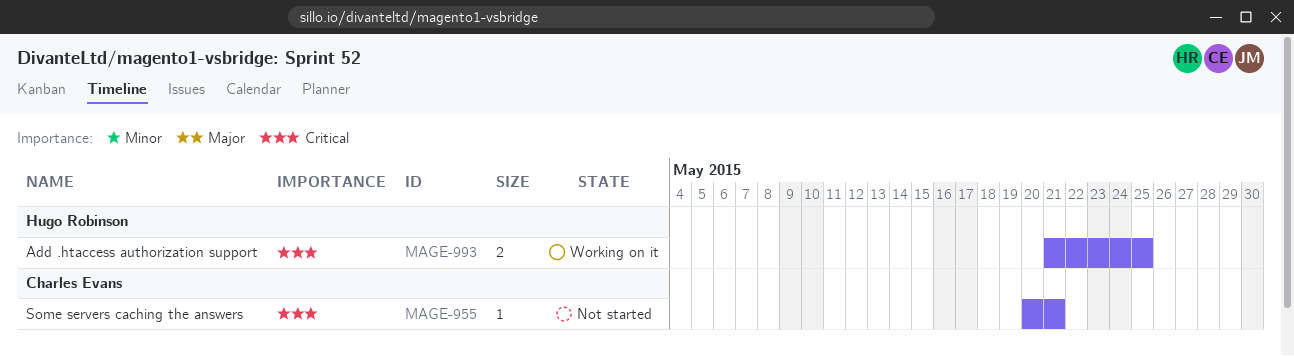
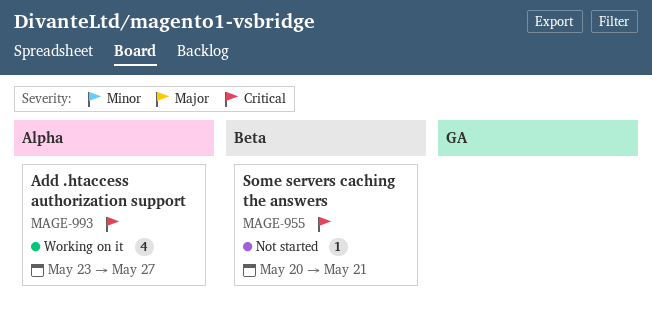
MAGE-993, estimate: 2 -> 4
MAGE-993, start: May 21 -> May 23
MAGE-993, due: May 25 -> May 27

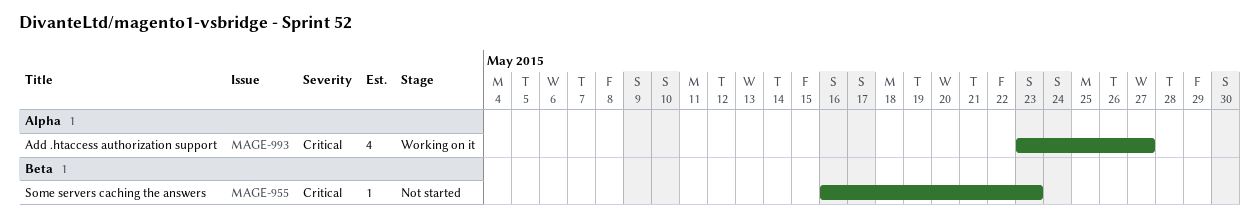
MAGE-955, start: May 20 -> May 16
MAGE-955, due: May 21 -> May 23

